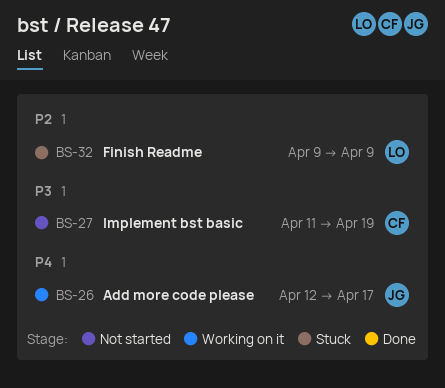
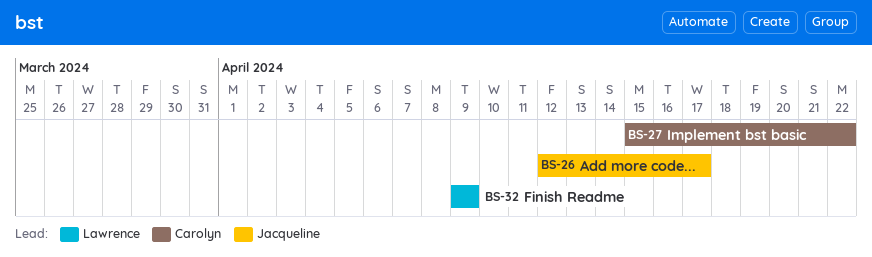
BS-27, start: Apr 11 -> Apr 15
BS-27, due: Apr 19 -> Apr 22

